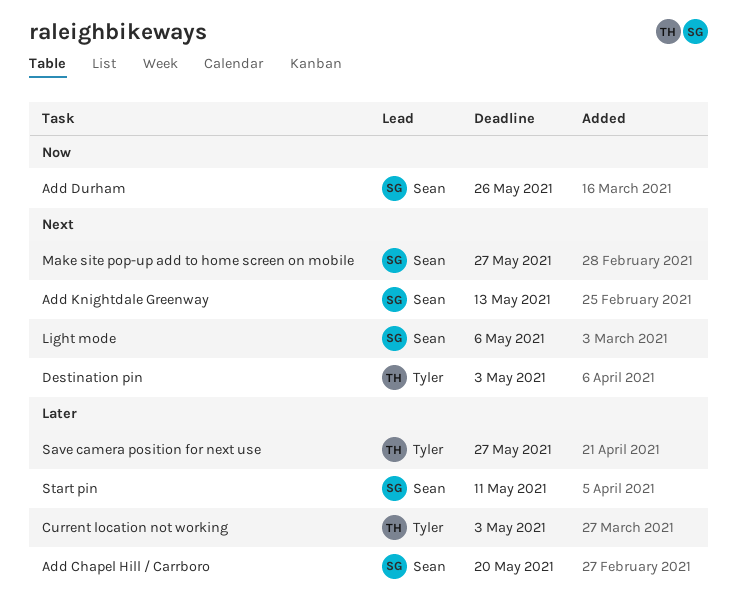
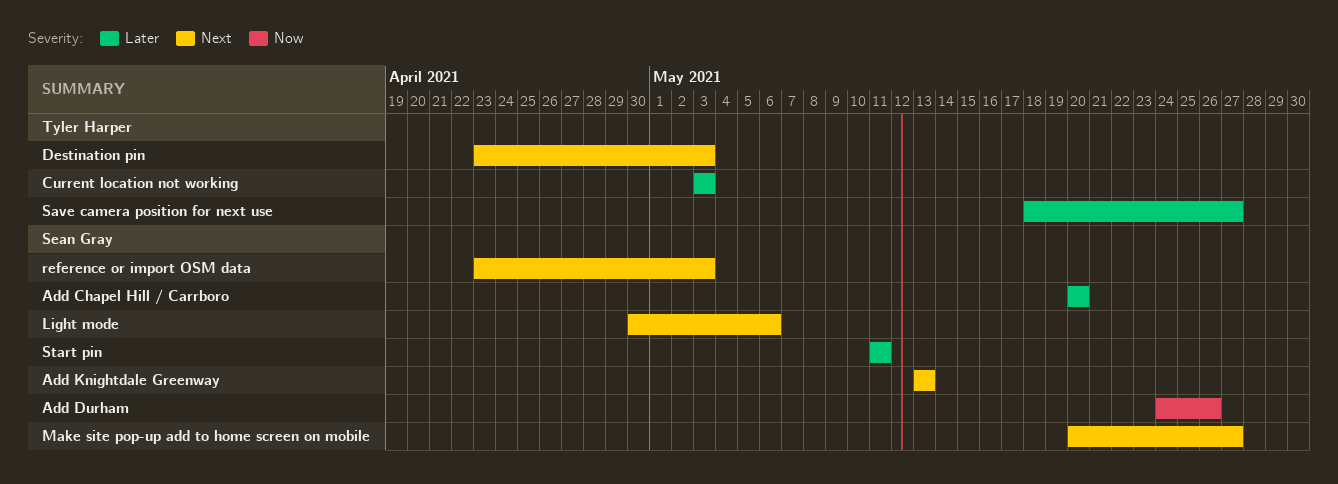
reference or import OSM data: none -> present

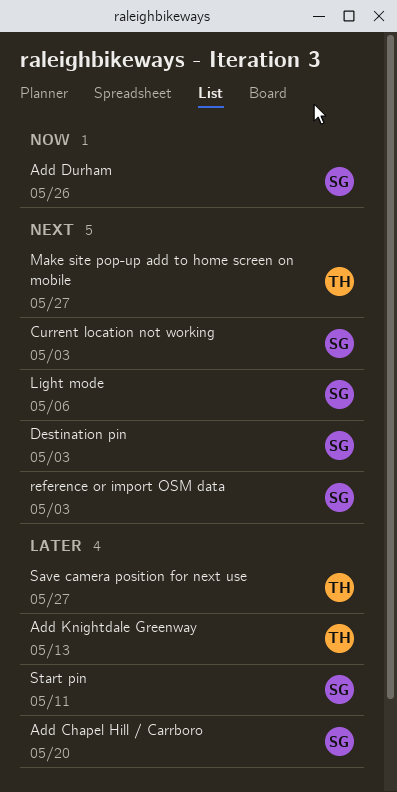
Add Knightdale Greenway, owner: Sean Gray -> Tyler Harper
Add Knightdale Greenway, priority: Next -> Later
Current location not working, owner: Tyler Harper -> Sean Gray
Current location not working, priority: Later -> Next
Destination pin, owner: Tyler Harper -> Sean Gray
Make site pop-up add to home screen on mobile, owner: Sean Gray -> Tyler Harper

